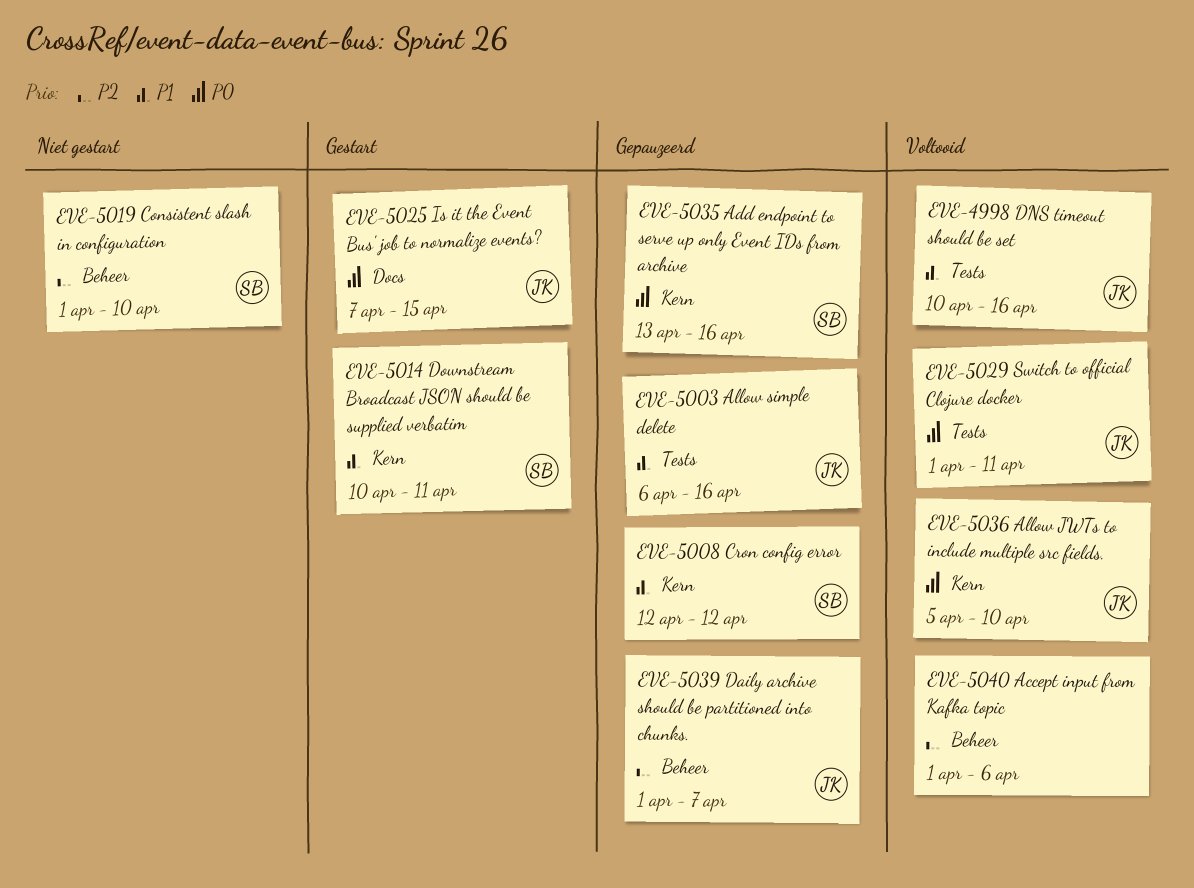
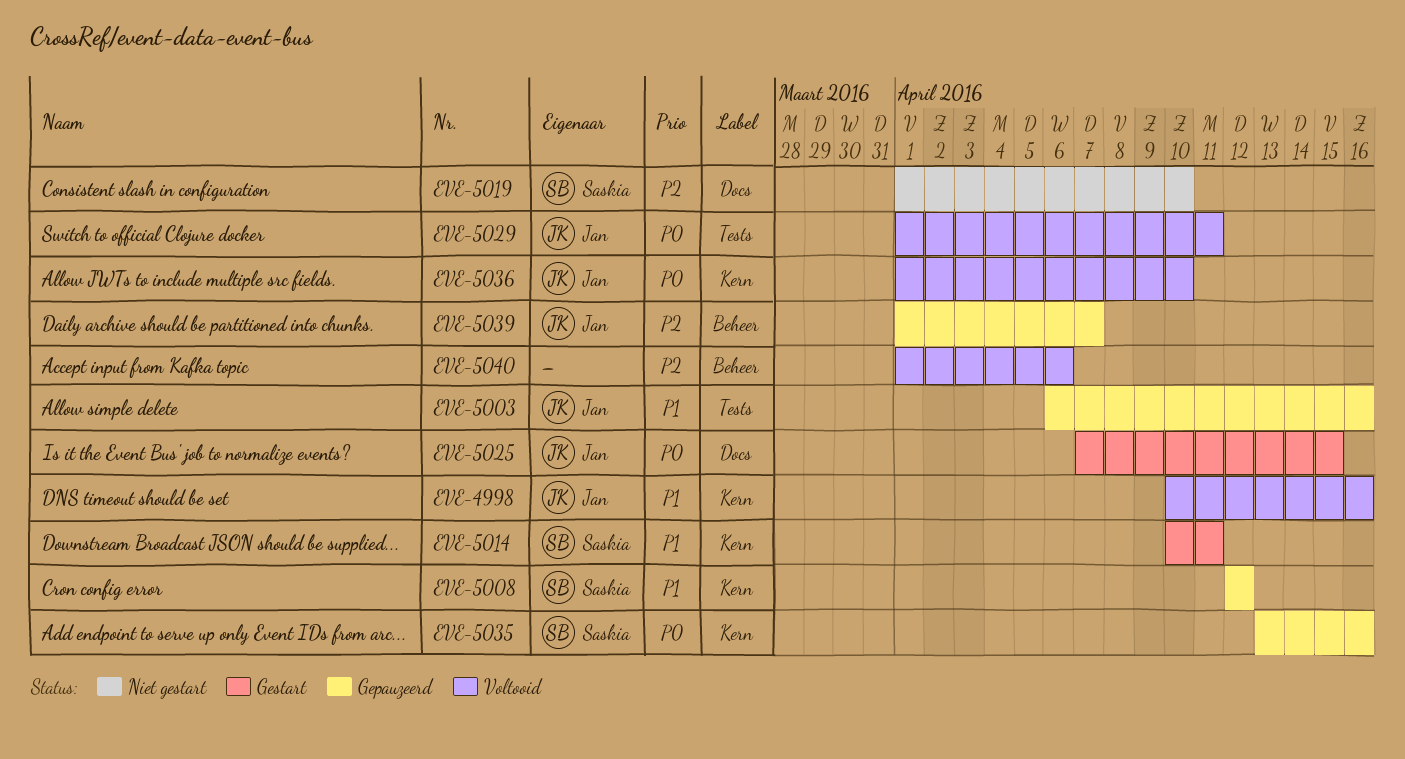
EVE-4998, label: Tests -> Kern
EVE-5019, label: Beheer -> Docs
EVE-5036, start: Apr 5 -> Apr 1

